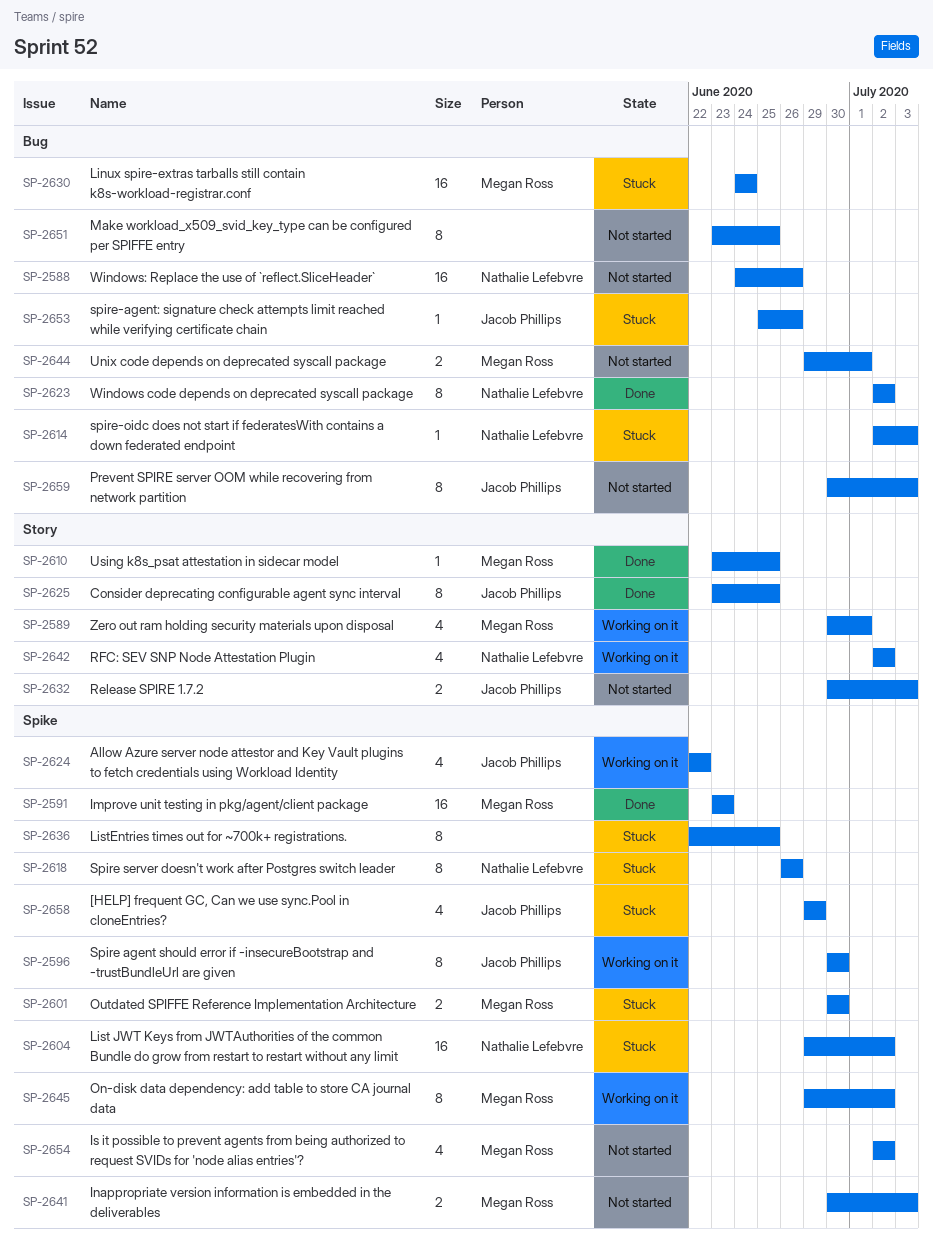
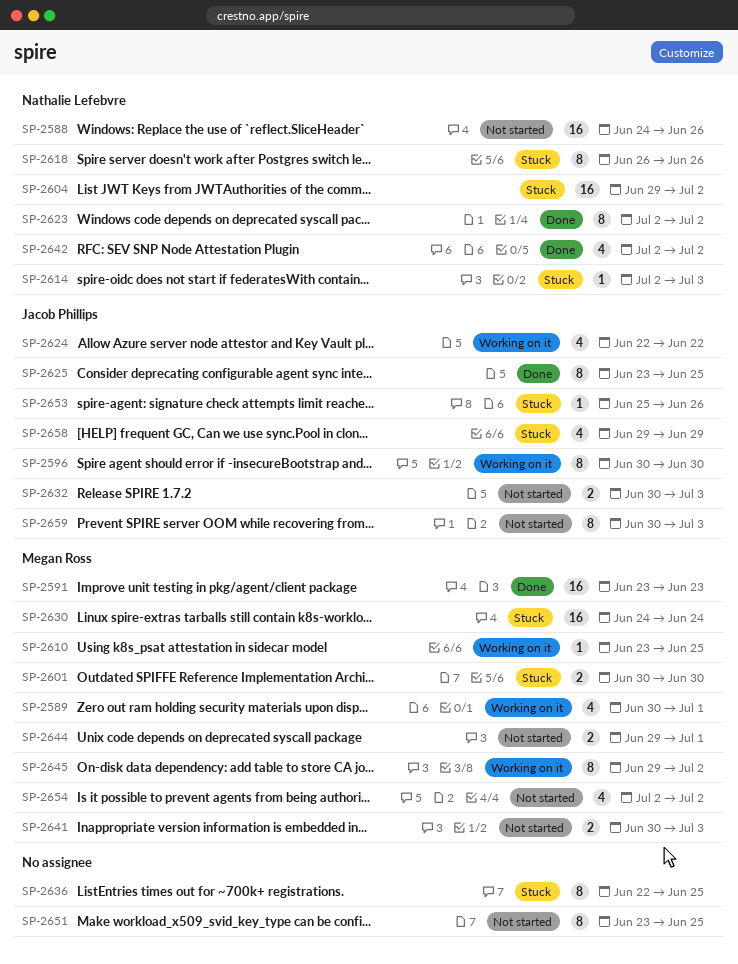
SP-2610, status: Done -> Working on it
SP-2642, status: Working on it -> Done

